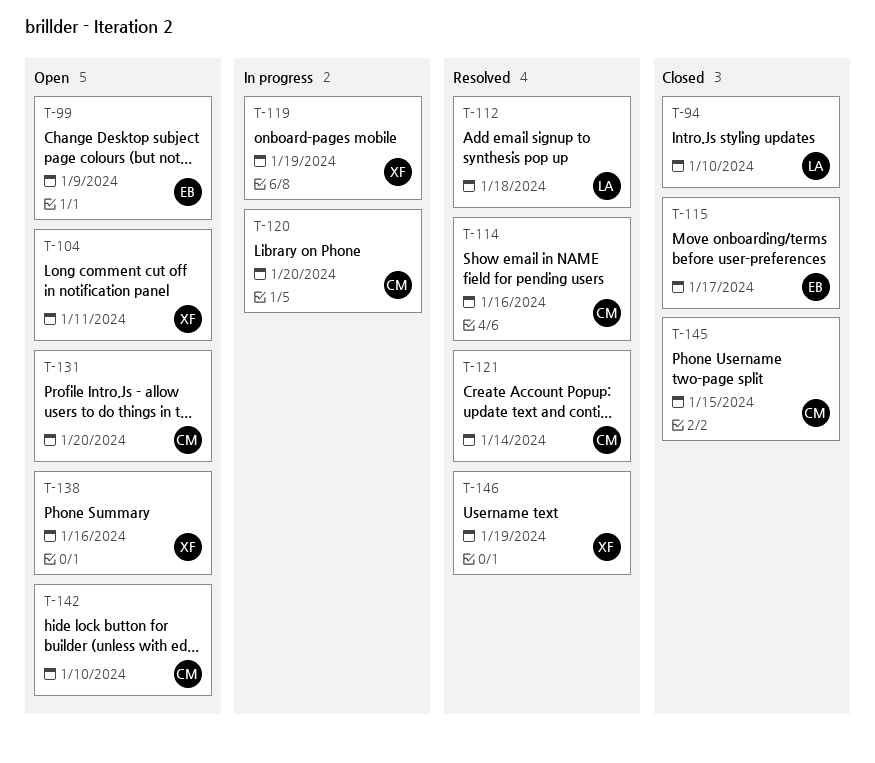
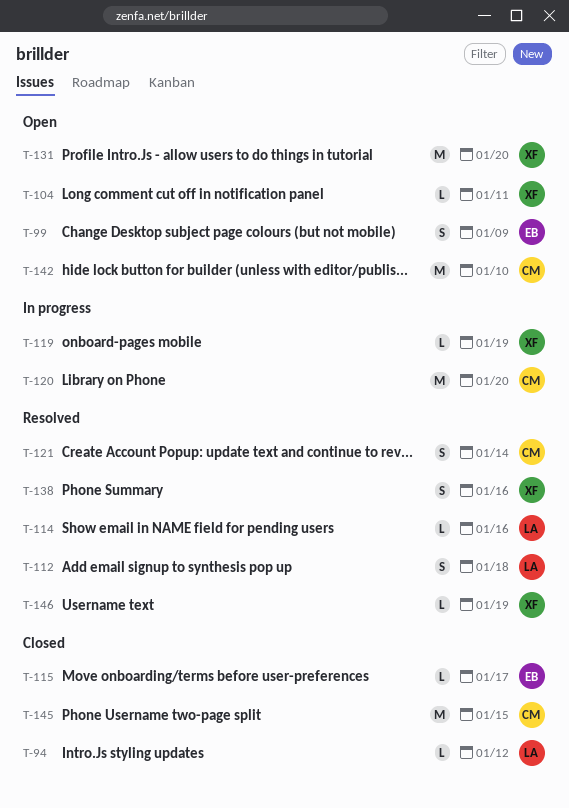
T-94, due: Jan 10 -> Jan 12
T-114, owner: CM -> LA
T-131, owner: CM -> XF
T-138, status: Open -> Resolved

